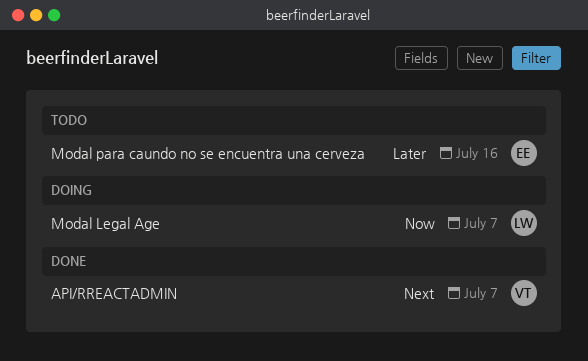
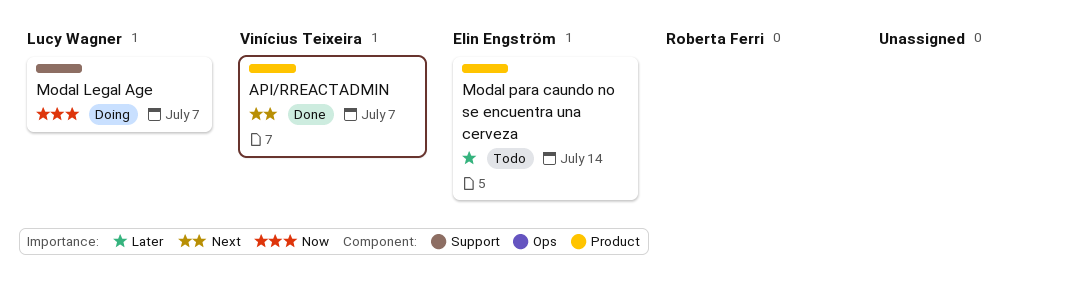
Modal para caundo no se encuentra una cerveza, due: Jul 16 -> Jul 14

